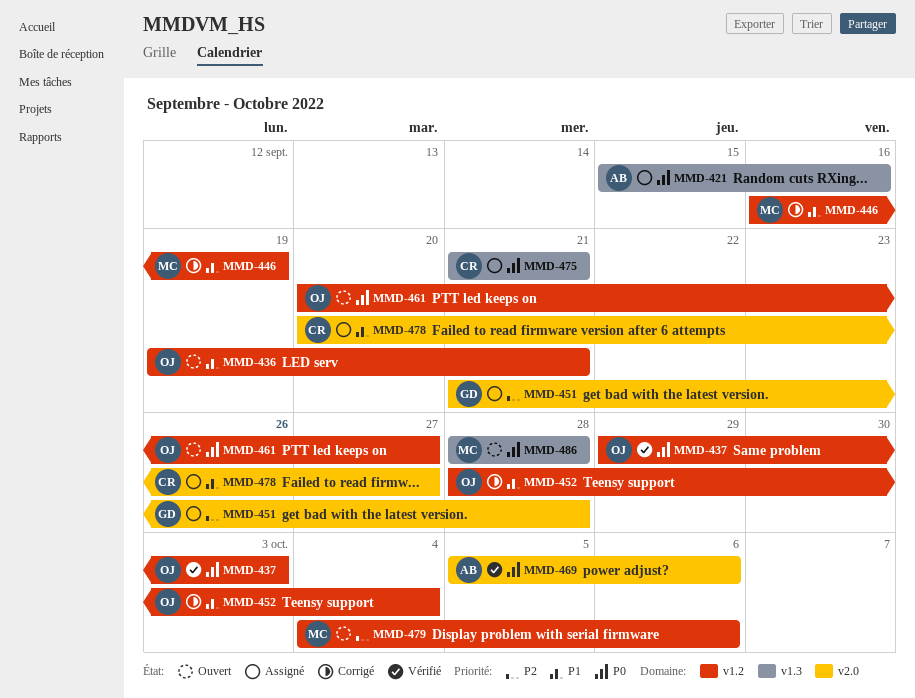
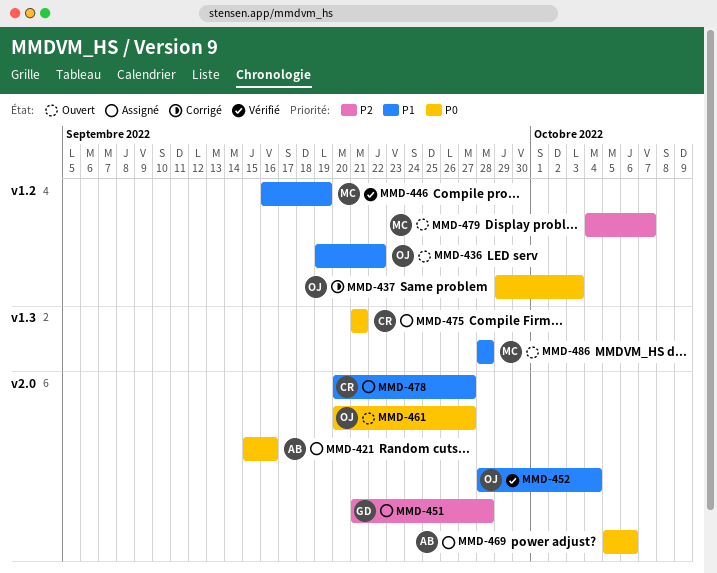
MMD-421, label: v1.3 -> v2.0
MMD-436, due: Sep 21 -> Sep 22
MMD-437, status: Vérifié -> Corrigé
MMD-446, status: Corrigé -> Vérifié
MMD-452, status: Corrigé -> Vérifié
MMD-452, label: v1.2 -> v2.0
MMD-461, label: v1.2 -> v2.0
MMD-469, status: Vérifié -> Assigné
MMD-479, due: Oct 6 -> Oct 7
MMD-486, priority: P0 -> P1

